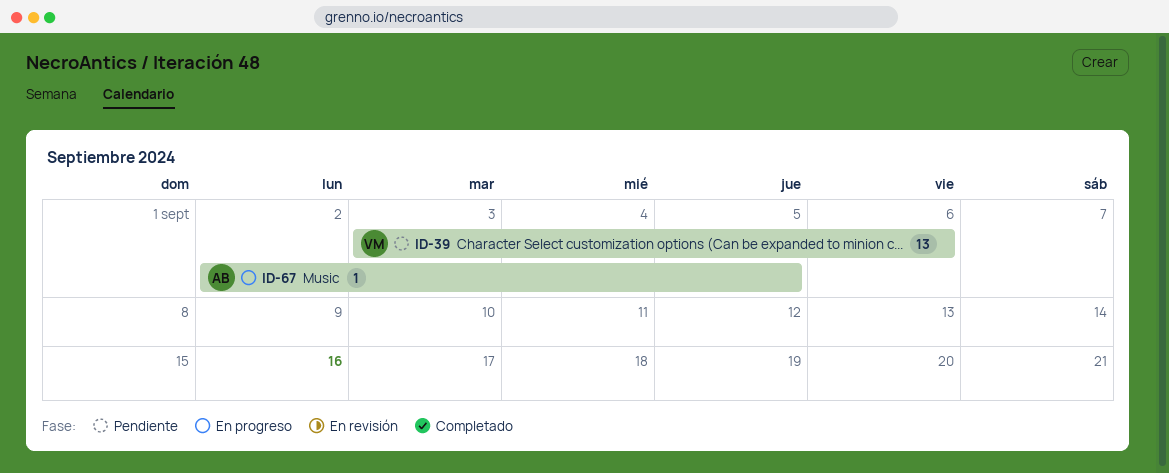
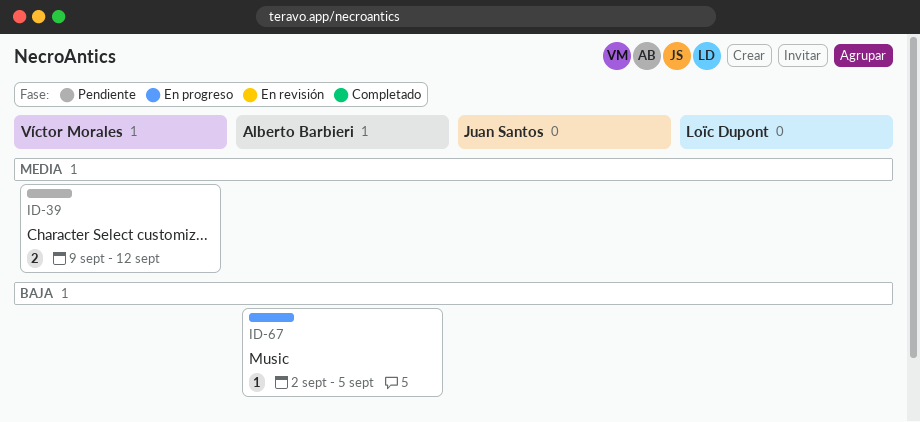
ID-39, estimate: 13 -> 2
ID-39, start: Sep 3 -> Sep 9
ID-39, due: Sep 6 -> Sep 12

